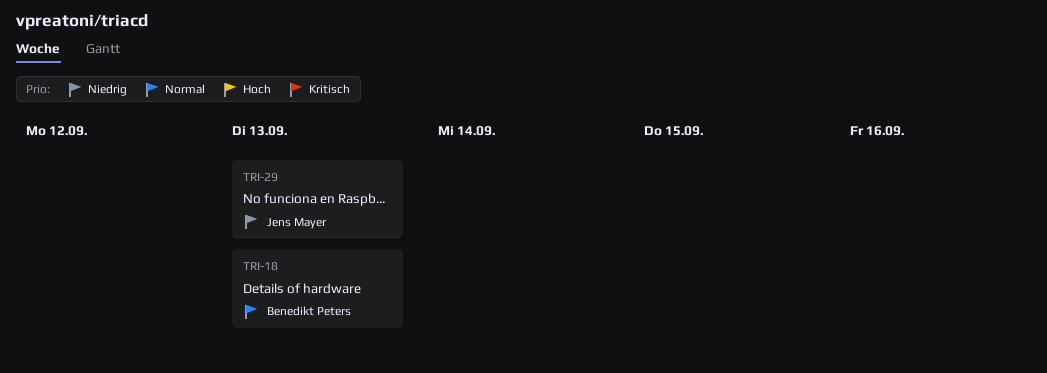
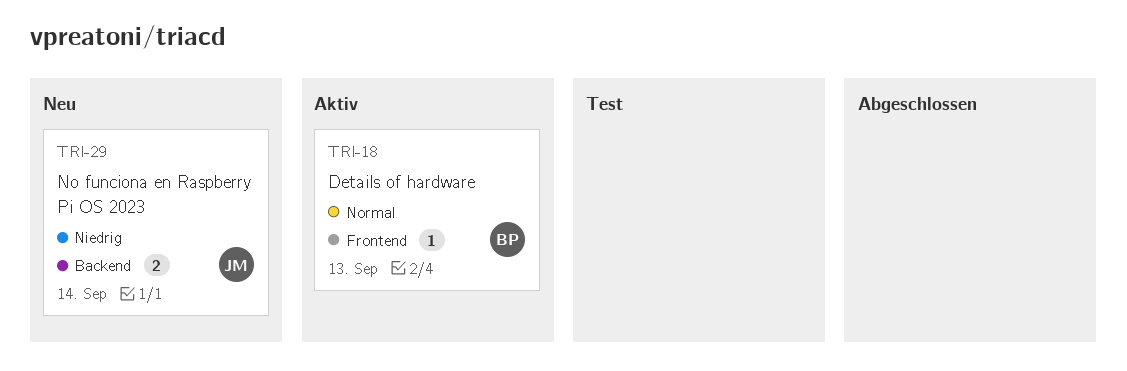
TRI-29, due: Sep 13 -> Sep 14

